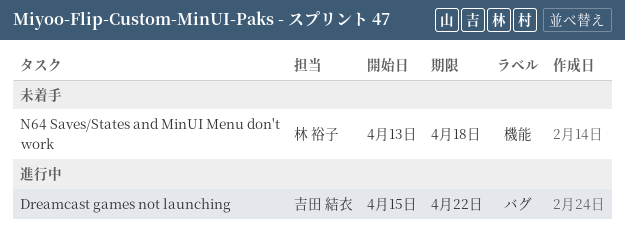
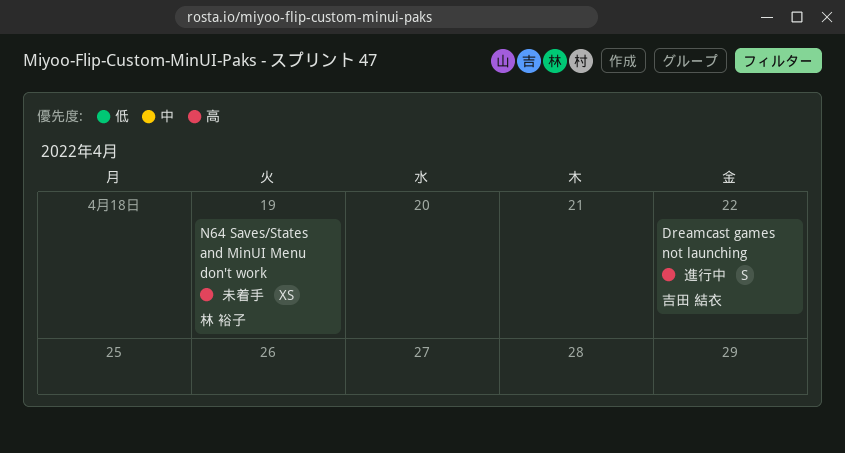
N64 Saves/States and MinUI Menu don't work, due: Apr 18 -> Apr 19

